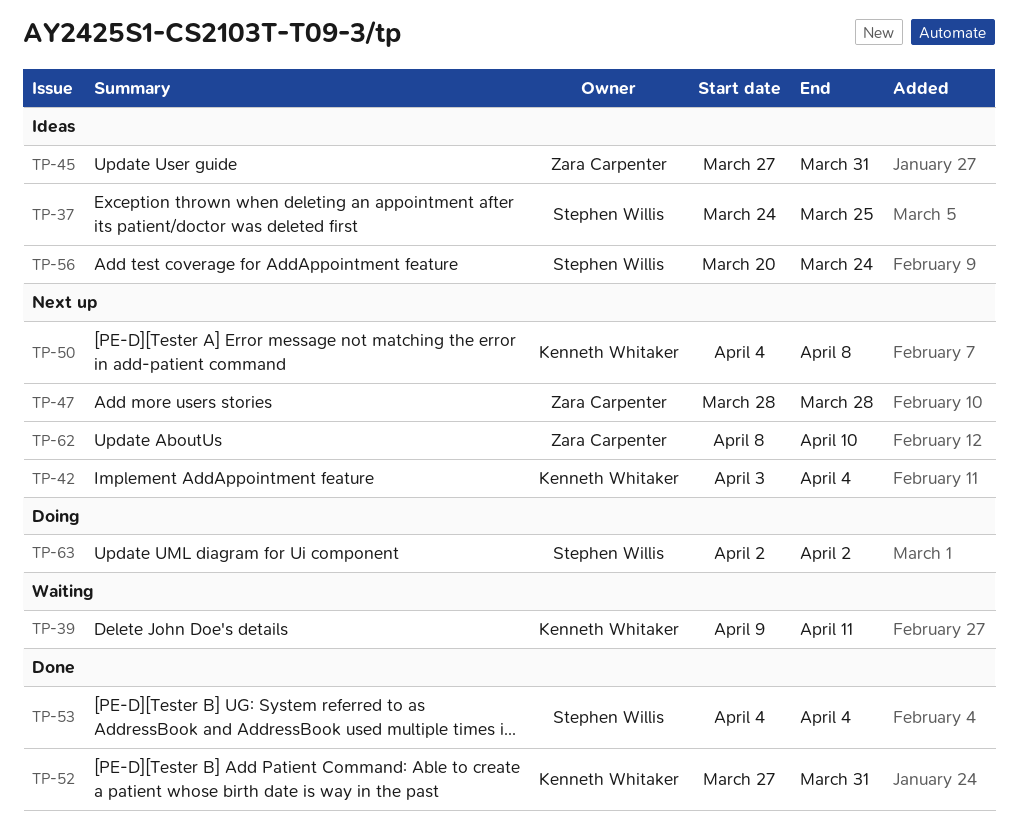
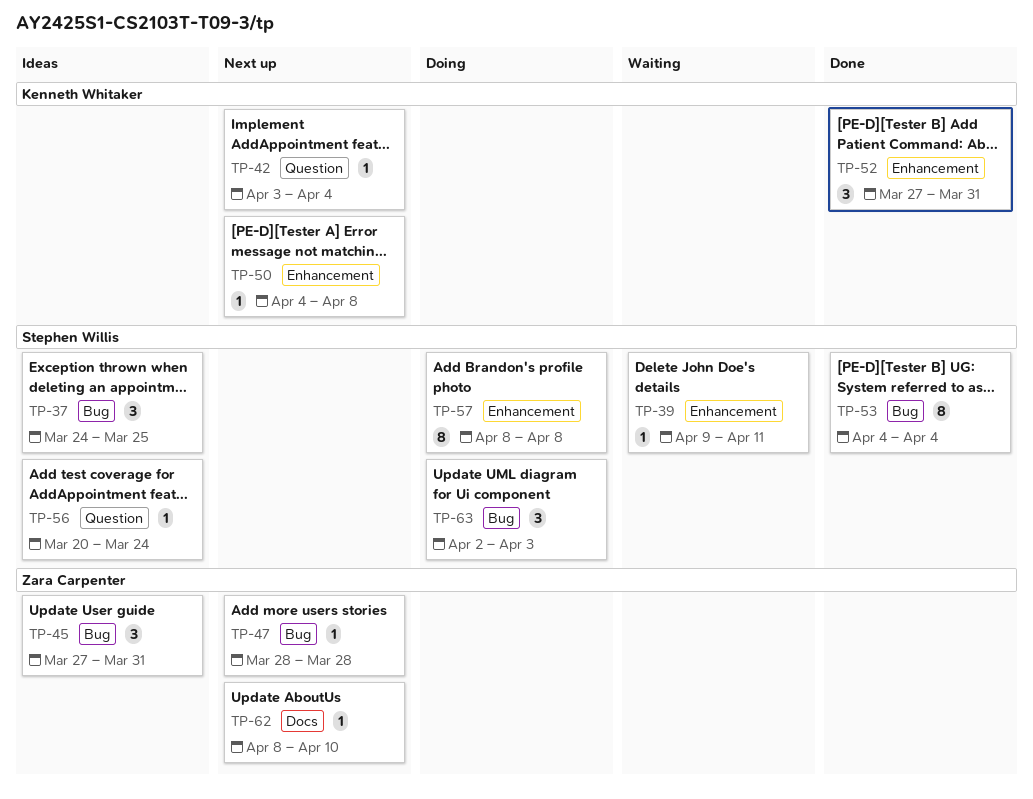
TP-39, owner: Kenneth Whitaker -> Stephen Willis
TP-57: none -> present
TP-63, due: Apr 2 -> Apr 3

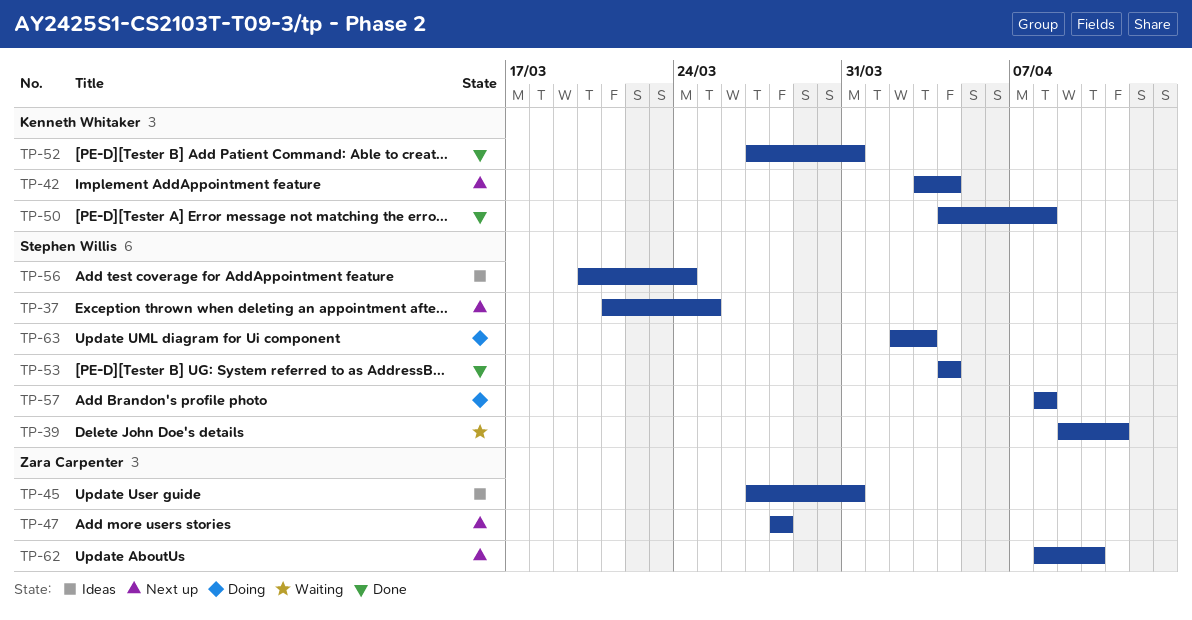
TP-37, status: Ideas -> Next up
TP-37, start: Mar 24 -> Mar 21
TP-50, status: Next up -> Done

